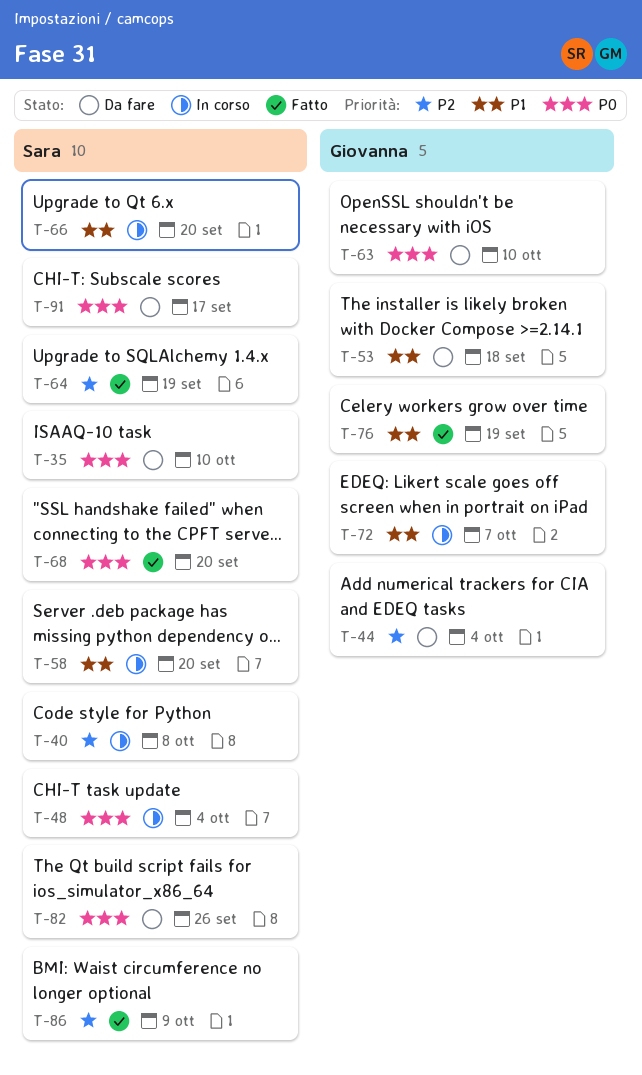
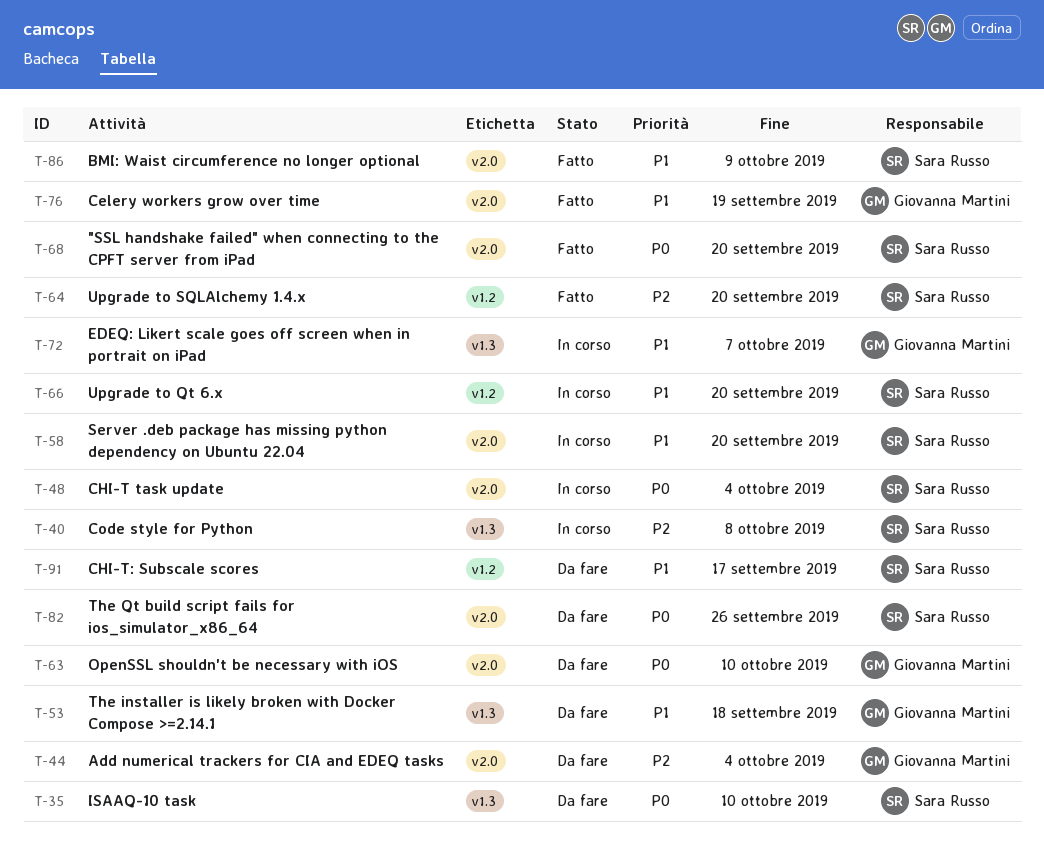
T-64, due: Sep 19 -> Sep 20
T-86, priority: P2 -> P1
T-91, priority: P0 -> P1

